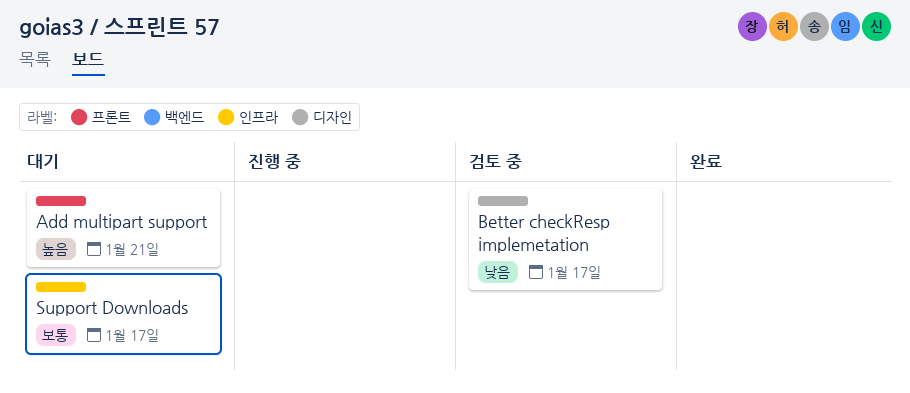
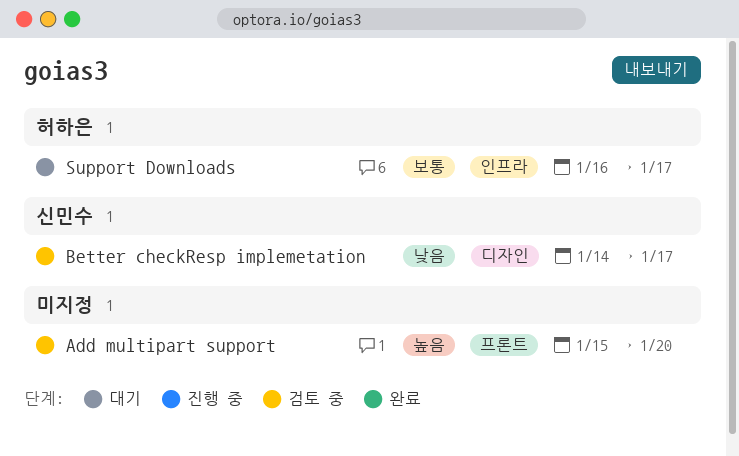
Add multipart support, status: 대기 -> 검토 중
Add multipart support, due: Jan 21 -> Jan 20

